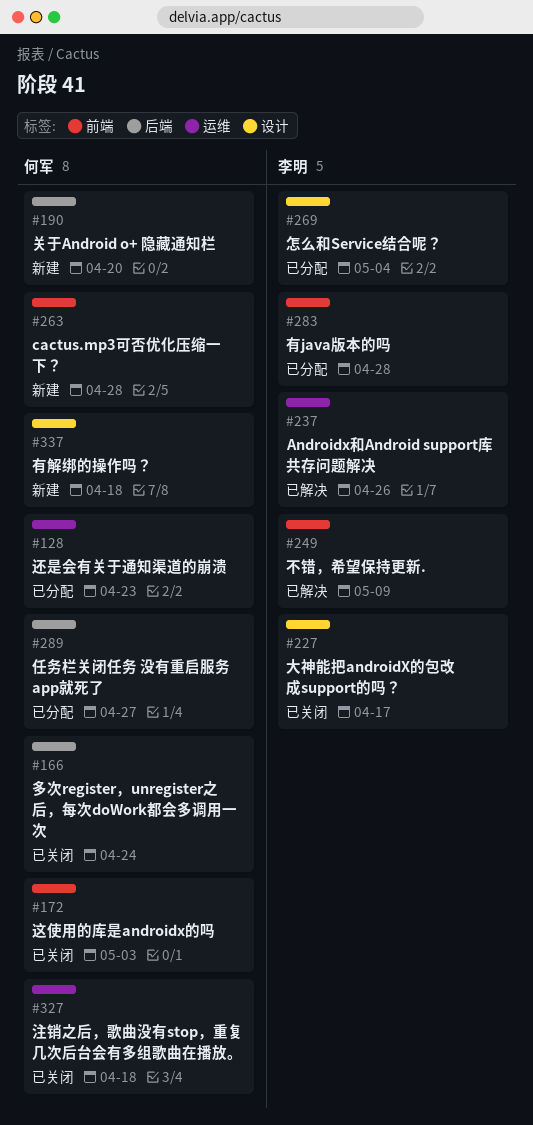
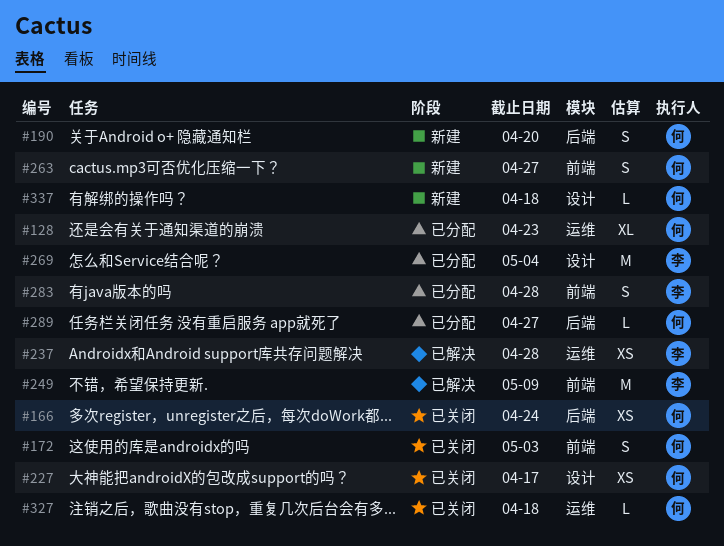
#227, owner: 李明 -> 何军
#237, due: Apr 26 -> Apr 28
#263, due: Apr 28 -> Apr 27

